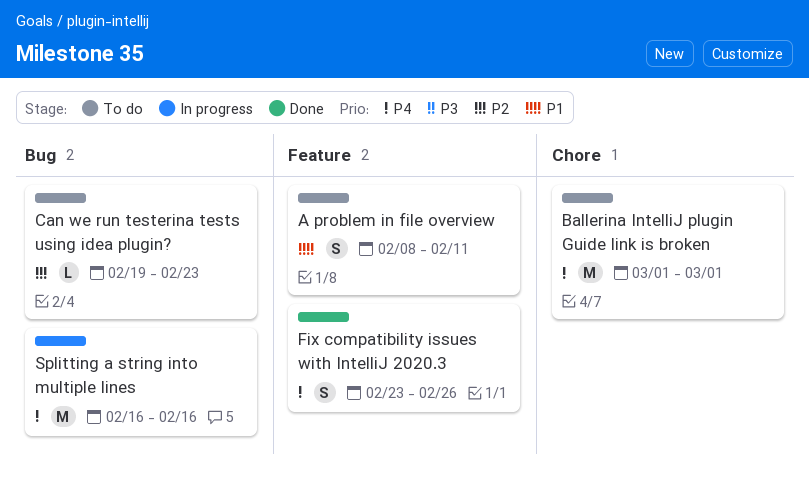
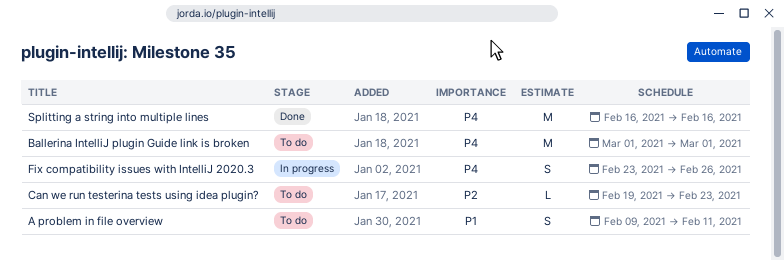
A problem in file overview, start: Feb 8 -> Feb 9
Fix compatibility issues with IntelliJ 2020.3, status: Done -> In progress
Splitting a string into multiple lines, status: In progress -> Done

